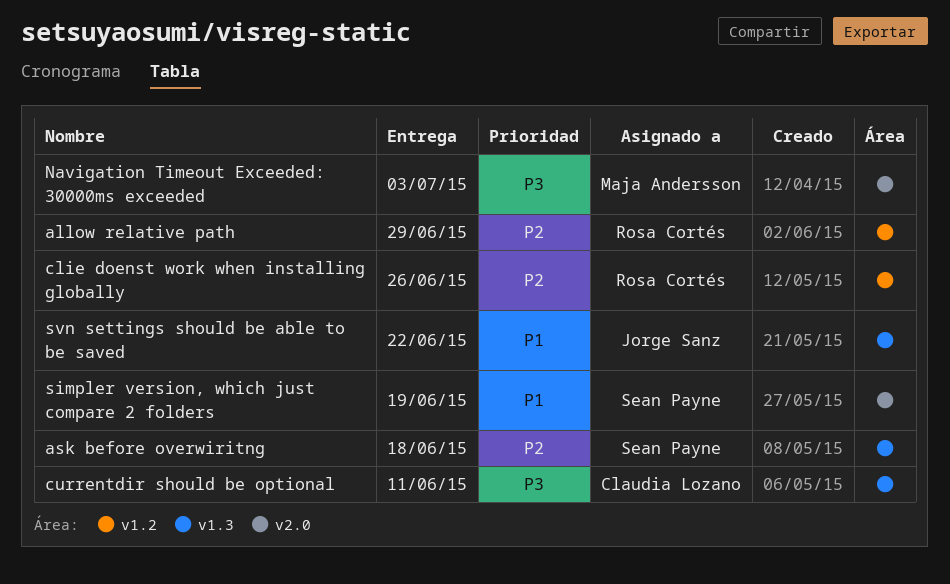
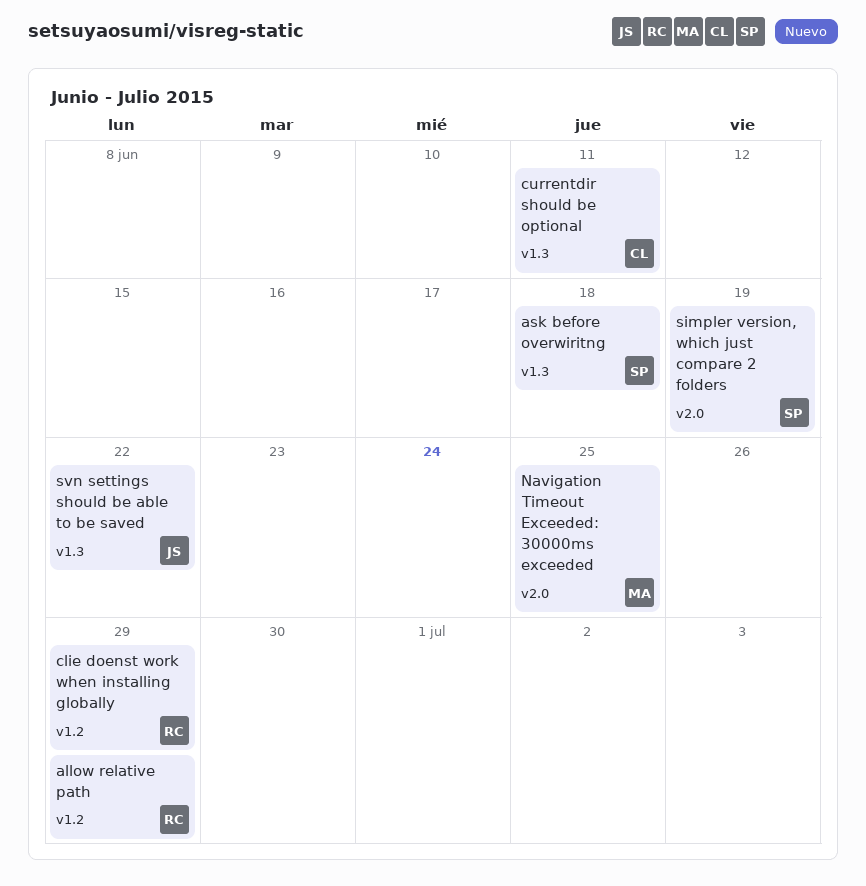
clie doenst work when installing globally, due: Jun 26 -> Jun 29
Navigation Timeout Exceeded: 30000ms exceeded, due: Jul 3 -> Jun 25

